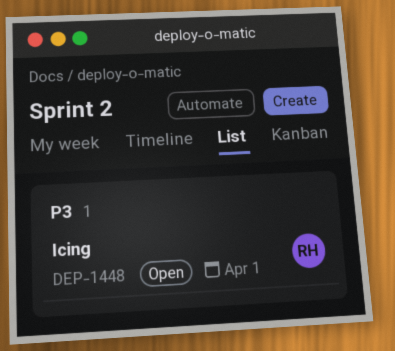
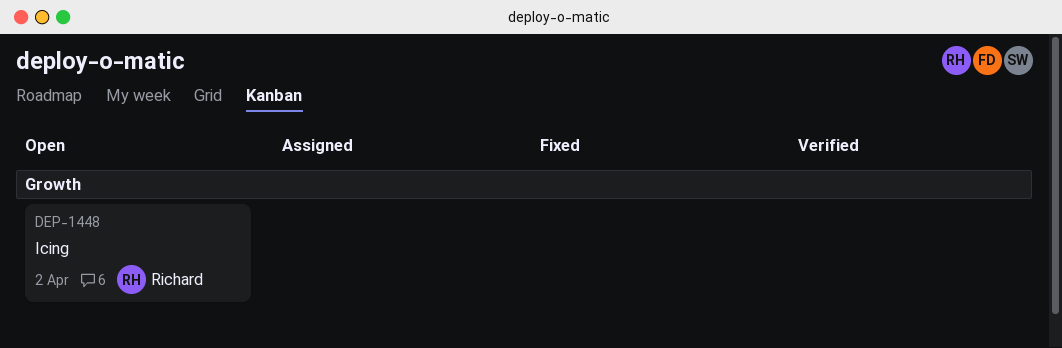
DEP-1448, due: Apr 1 -> Apr 2

